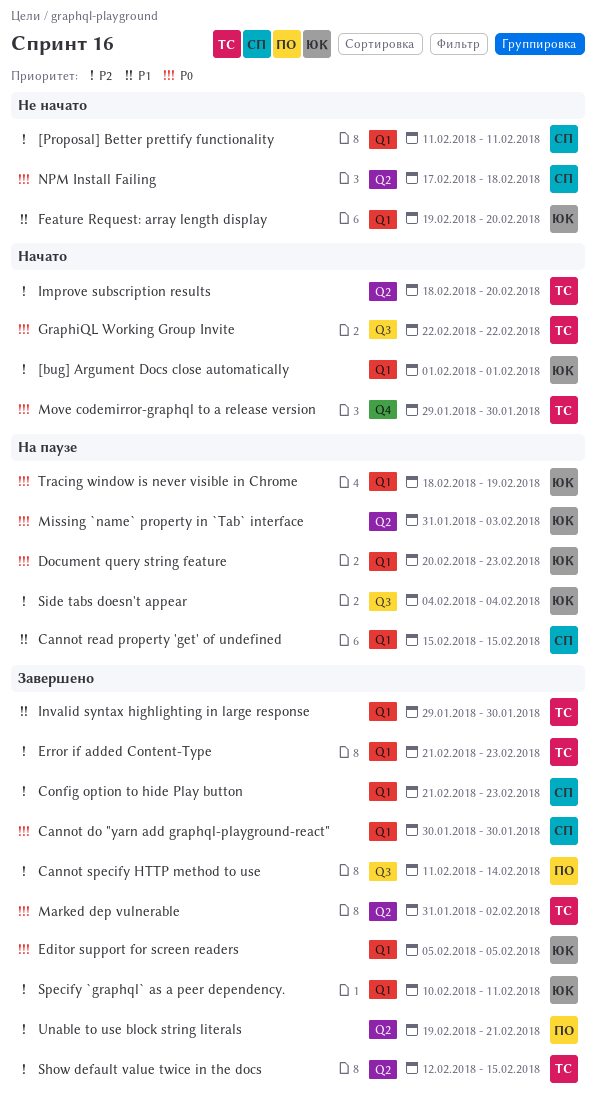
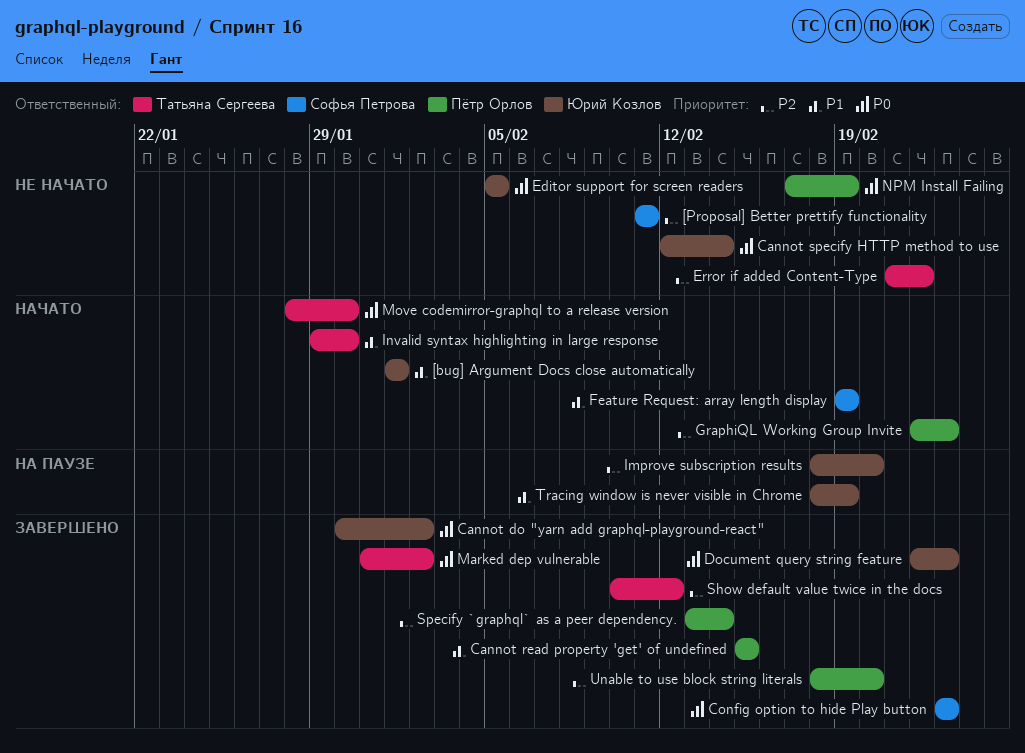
[bug] Argument Docs close automatically, priority: P2 -> P1
Cannot do "yarn add graphql-playground-react", owner: Софья Петрова -> Юрий Козлов
Cannot do "yarn add graphql-playground-react", due: Jan 30 -> Feb 2
Cannot read property 'get' of undefined, status: На паузе -> Завершено
Cannot read property 'get' of undefined, owner: Софья Петрова -> Пётр Орлов
Cannot specify HTTP method to use, status: Завершено -> Не начато
Cannot specify HTTP method to use, owner: Пётр Орлов -> Юрий Козлов
Cannot specify HTTP method to use, priority: P2 -> P0
Cannot specify HTTP method to use, start: Feb 11 -> Feb 12
Config option to hide Play button, priority: P2 -> P0
Config option to hide Play button, start: Feb 21 -> Feb 23
Document query string feature, status: На паузе -> Завершено
Document query string feature, start: Feb 20 -> Feb 22
Editor support for screen readers, status: Завершено -> Не начато
Error if added Content-Type, status: Завершено -> Не начато
Error if added Content-Type, due: Feb 23 -> Feb 22
Feature Request: array length display, status: Не начато -> Начато
Feature Request: array length display, owner: Юрий Козлов -> Софья Петрова
Feature Request: array length display, due: Feb 20 -> Feb 19
GraphiQL Working Group Invite, owner: Татьяна Сергеева -> Пётр Орлов
GraphiQL Working Group Invite, priority: P0 -> P2
GraphiQL Working Group Invite, due: Feb 22 -> Feb 23
Improve subscription results, status: Начато -> На паузе
Improve subscription results, owner: Татьяна Сергеева -> Юрий Козлов
Invalid syntax highlighting in large response, status: Завершено -> Начато
Missing `name` property in `Tab` interface: present -> none
Move codemirror-graphql to a release version, start: Jan 29 -> Jan 28
NPM Install Failing, owner: Софья Петрова -> Пётр Орлов
NPM Install Failing, due: Feb 18 -> Feb 19
Show default value twice in the docs, start: Feb 12 -> Feb 10
Show default value twice in the docs, due: Feb 15 -> Feb 12
Side tabs doesn't appear: present -> none
Specify `graphql` as a peer dependency., owner: Юрий Козлов -> Пётр Орлов
Specify `graphql` as a peer dependency., start: Feb 10 -> Feb 13
Specify `graphql` as a peer dependency., due: Feb 11 -> Feb 14
Tracing window is never visible in Chrome, priority: P0 -> P1
Unable to use block string literals, start: Feb 19 -> Feb 18
Unable to use block string literals, due: Feb 21 -> Feb 20

